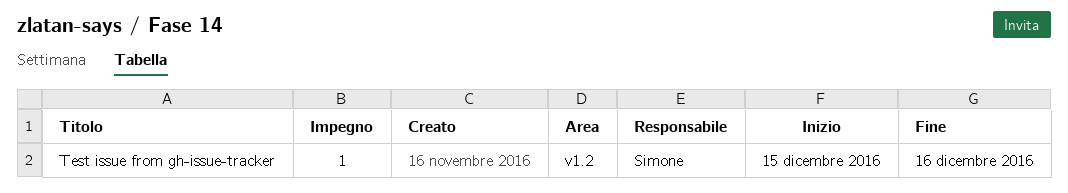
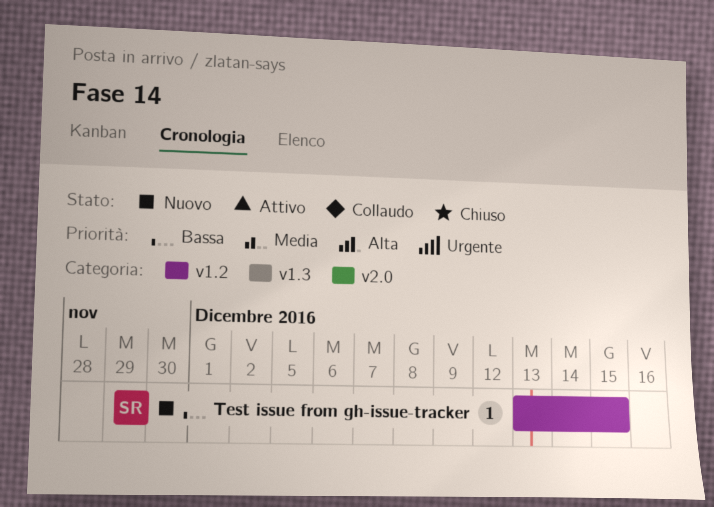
Test issue from gh-issue-tracker, start: Dec 15 -> Dec 13
Test issue from gh-issue-tracker, due: Dec 16 -> Dec 15

